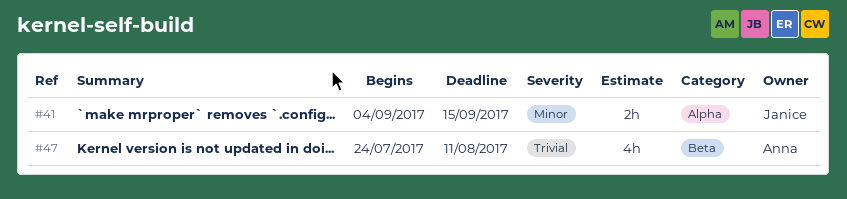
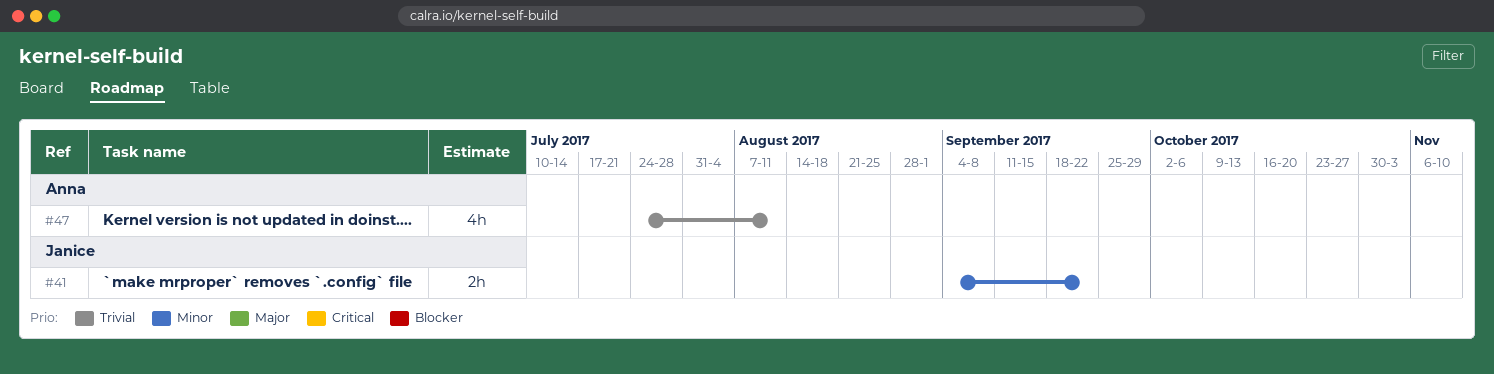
#41, due: Sep 15 -> Sep 22

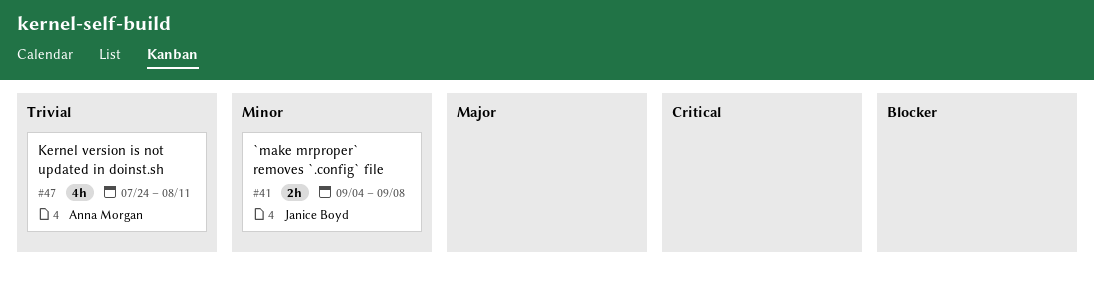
#41, due: Sep 22 -> Sep 8

